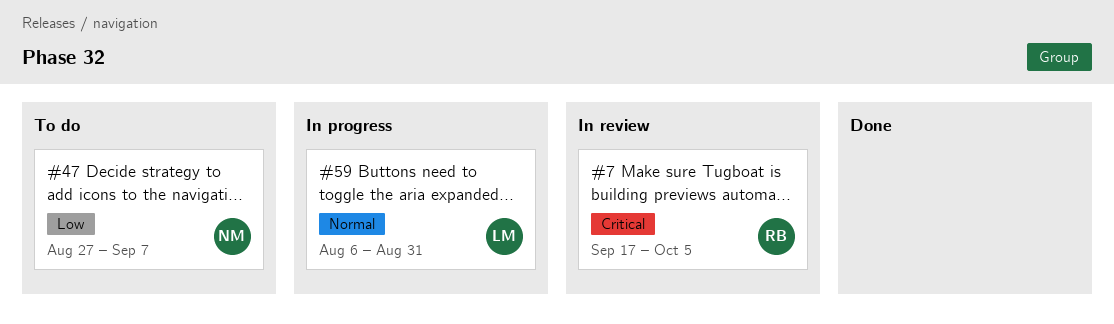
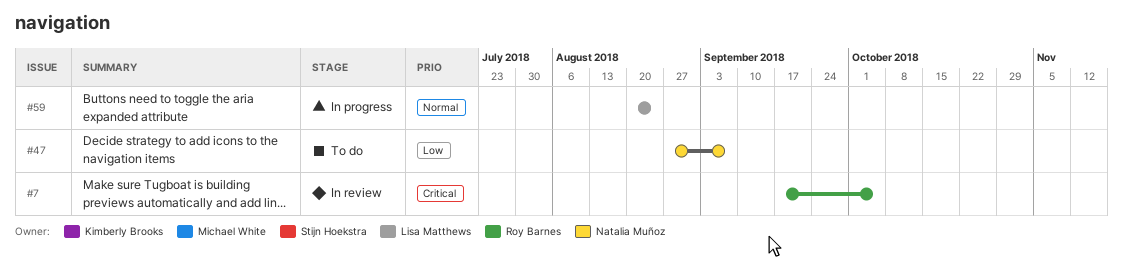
#59, start: Aug 6 -> Aug 20
#59, due: Aug 31 -> Aug 24

